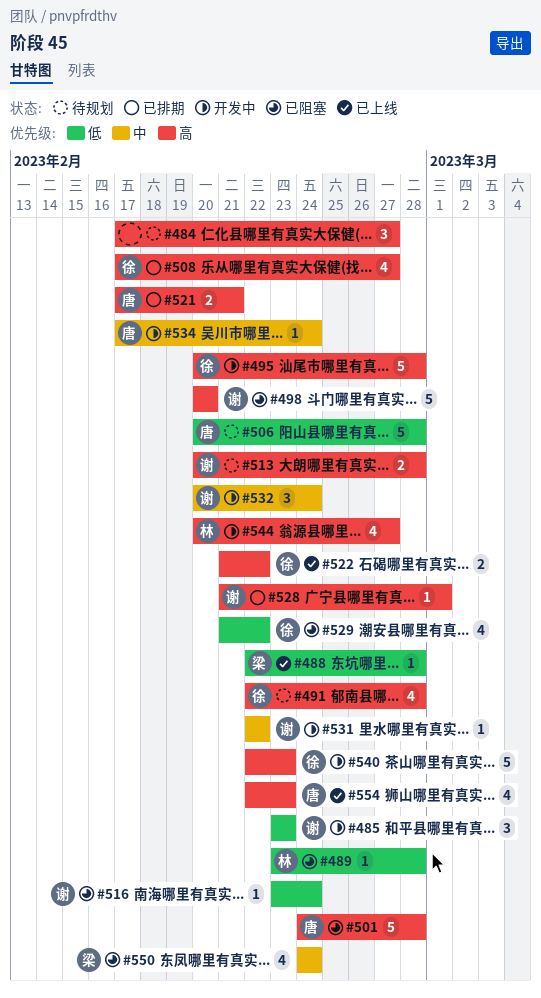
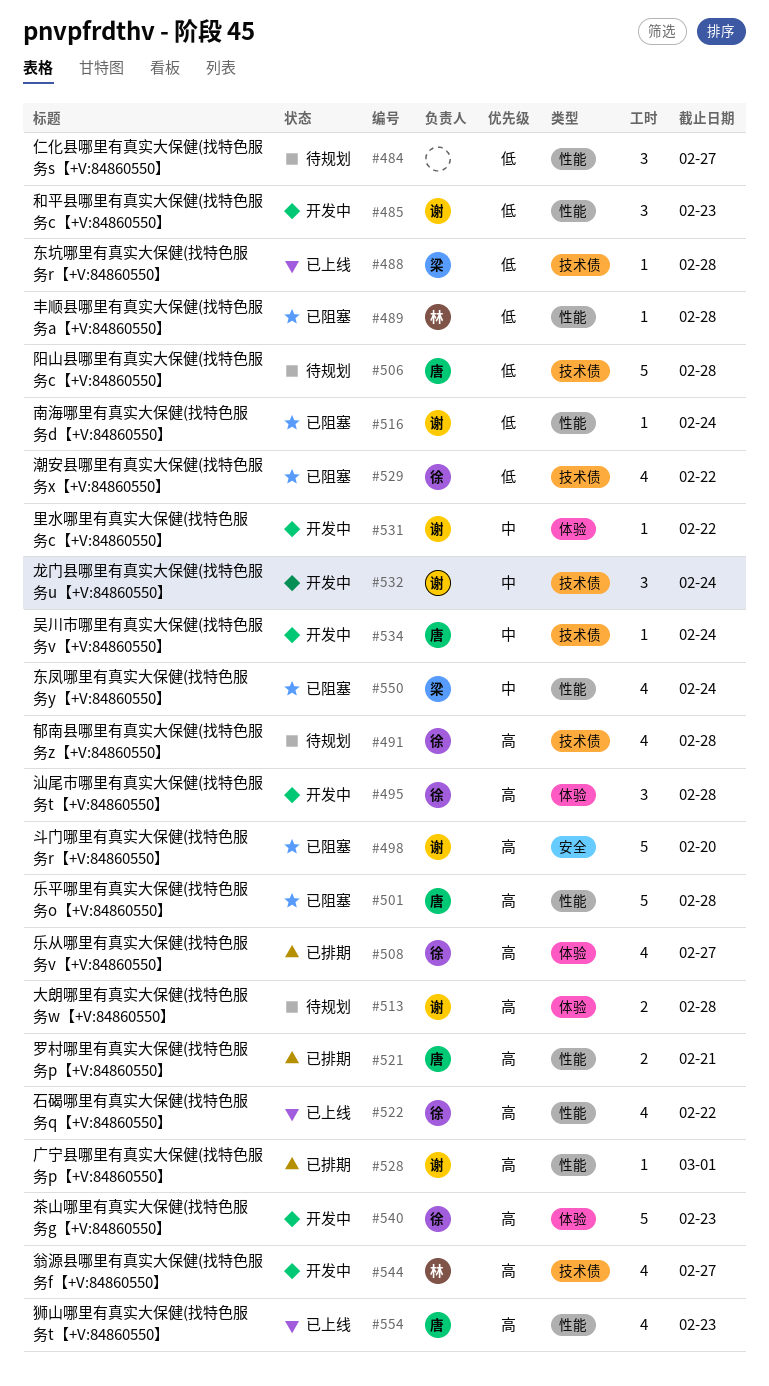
#484, priority: 高 -> 低
#495, estimate: 5 -> 3
#522, estimate: 2 -> 4

